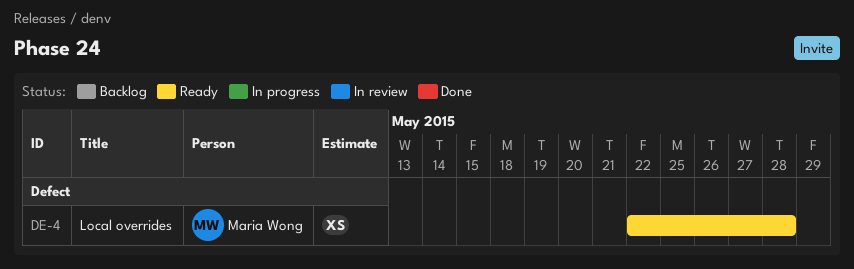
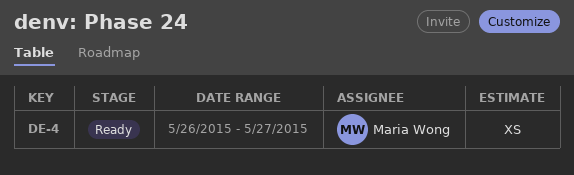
DE-4, start: May 22 -> May 26
DE-4, due: May 28 -> May 27

